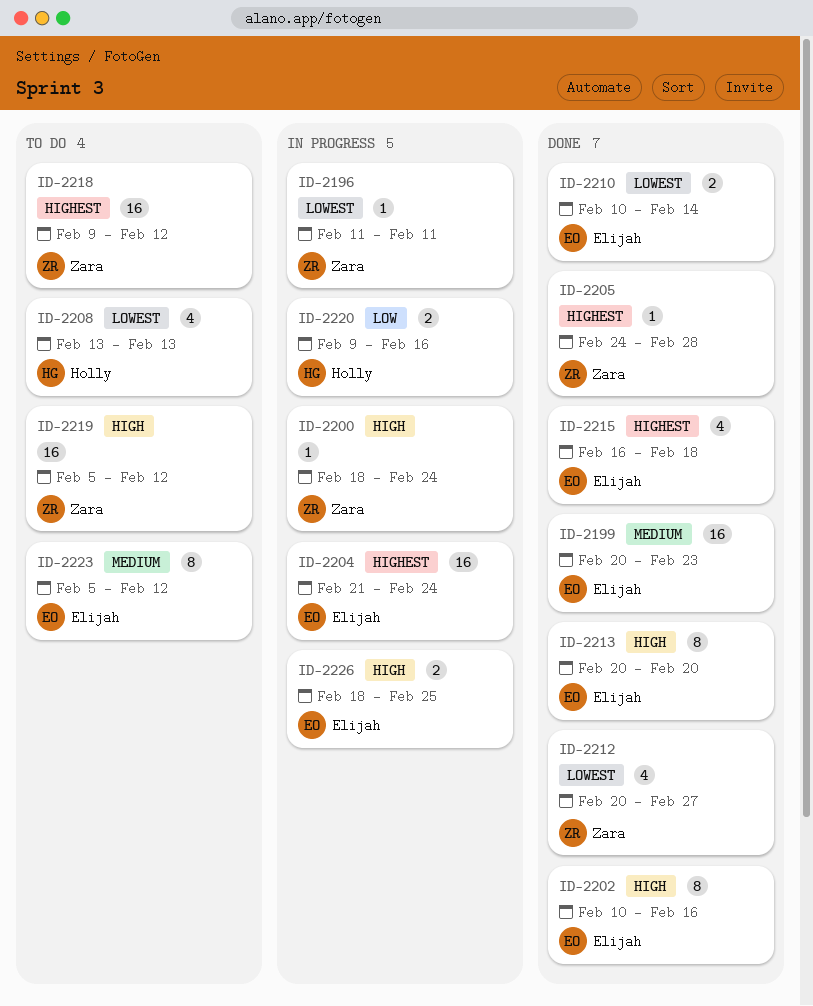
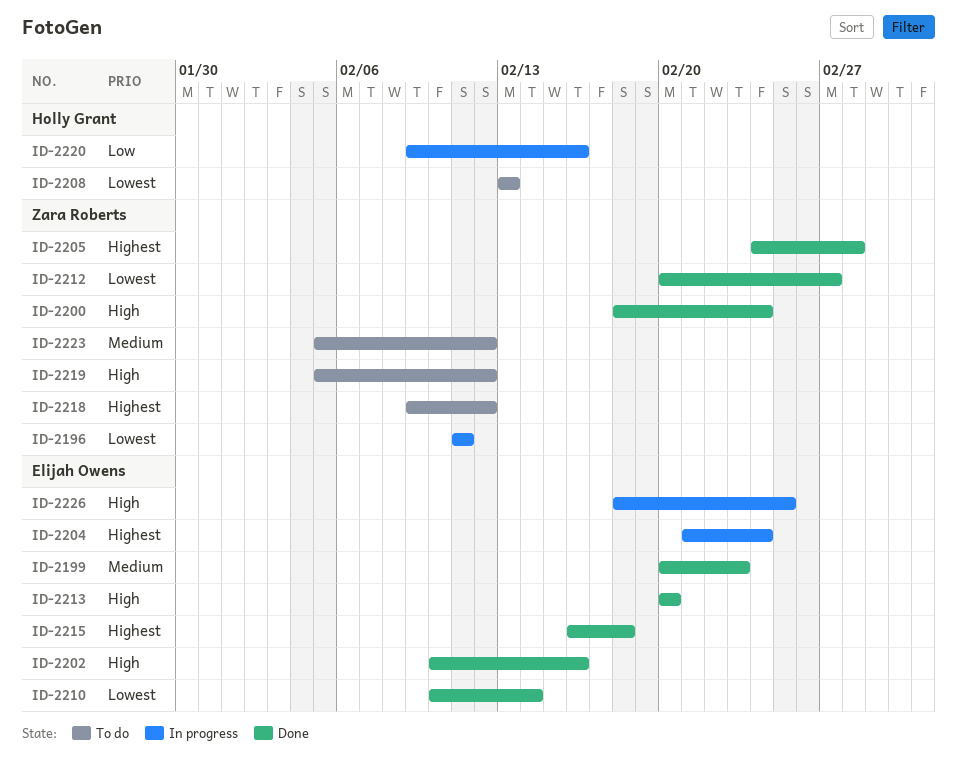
ID-2200, status: In progress -> Done
ID-2223, owner: Elijah Owens -> Zara Roberts

